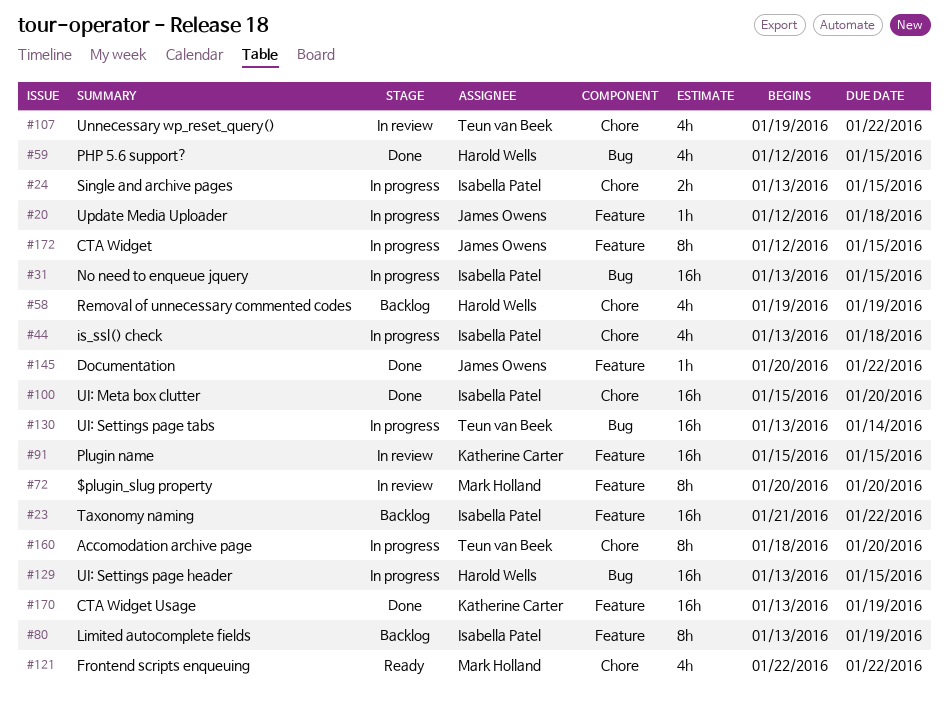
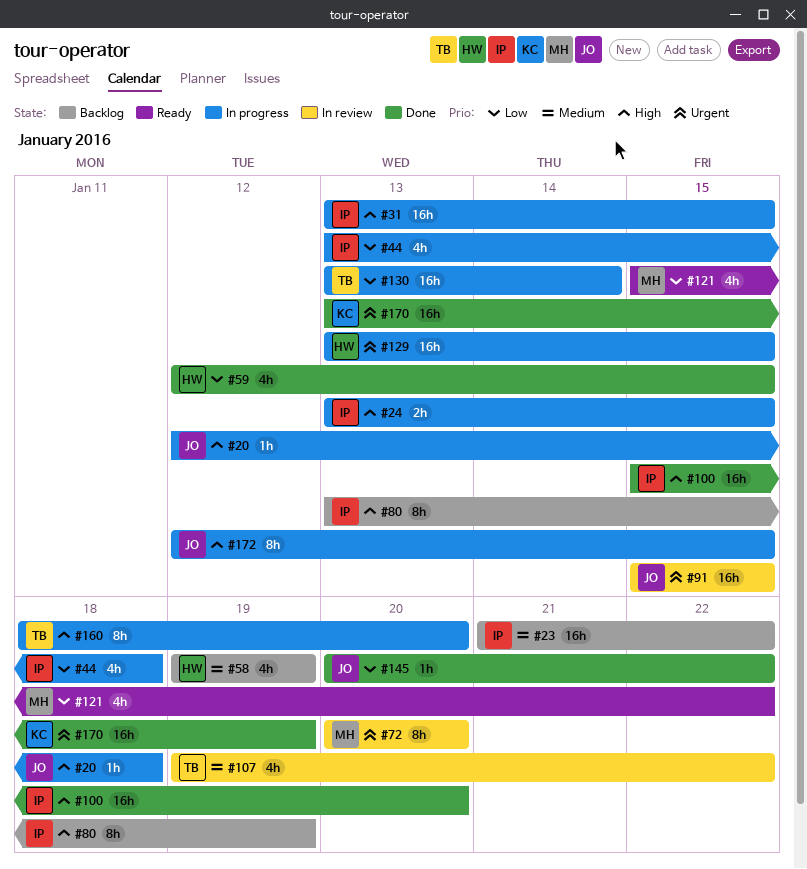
#91, owner: Katherine Carter -> James Owens
#121, start: Jan 22 -> Jan 15

